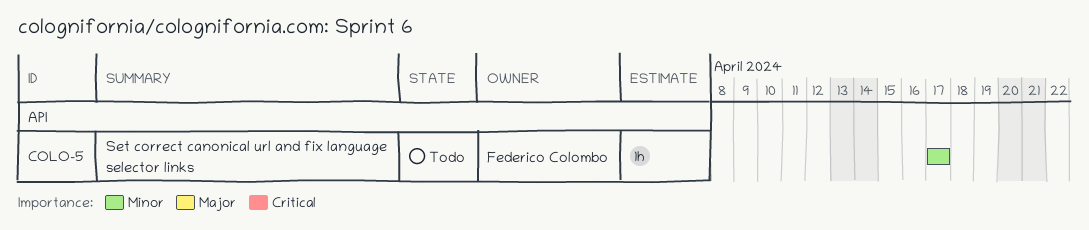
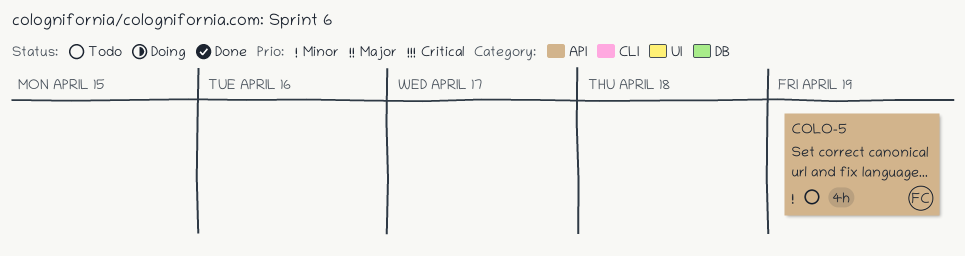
COLO-5, estimate: 1h -> 4h
COLO-5, due: Apr 17 -> Apr 19

